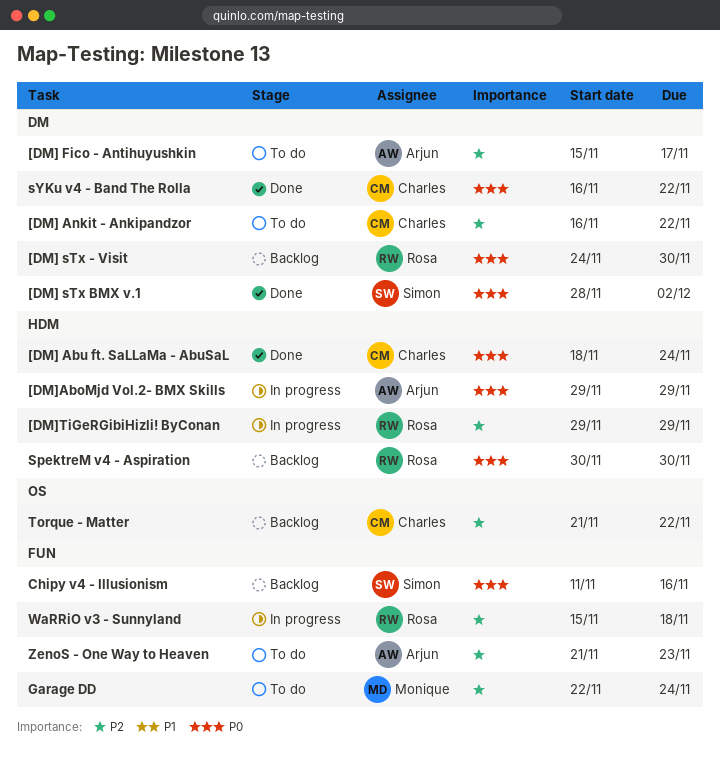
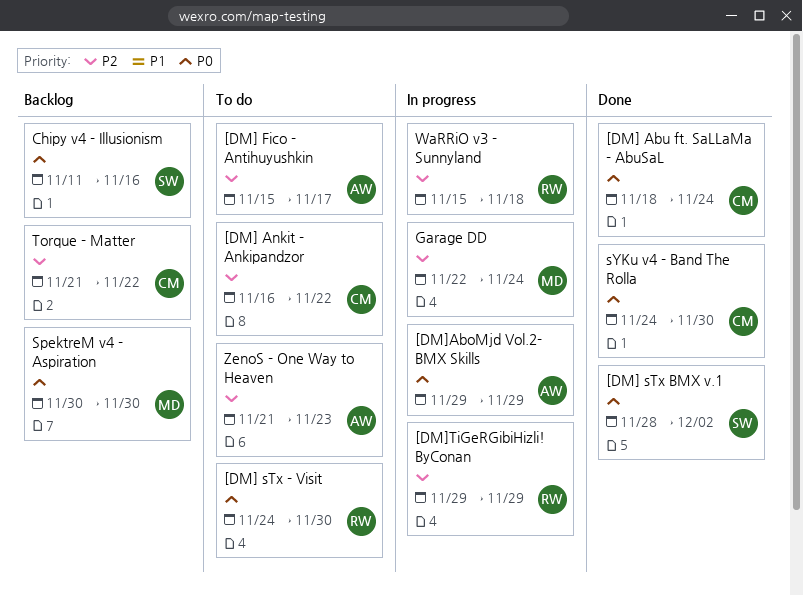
[DM] sTx - Visit, status: Backlog -> To do
Garage DD, status: To do -> In progress
SpektreM v4 - Aspiration, owner: Rosa -> Monique
sYKu v4 - Band The Rolla, start: Nov 16 -> Nov 24
sYKu v4 - Band The Rolla, due: Nov 22 -> Nov 30

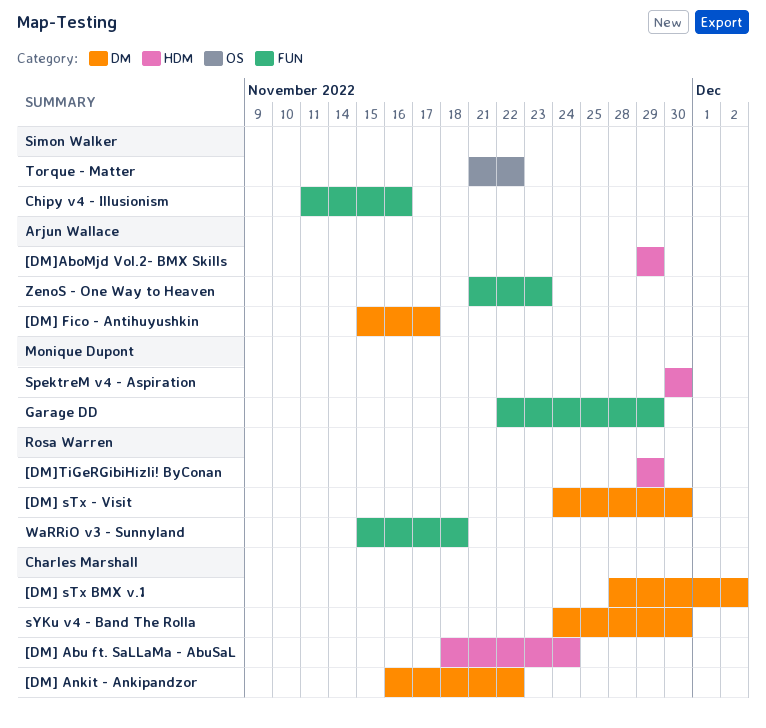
[DM] sTx BMX v.1, owner: Simon Walker -> Charles Marshall
Garage DD, due: Nov 24 -> Nov 29
Torque - Matter, owner: Charles Marshall -> Simon Walker

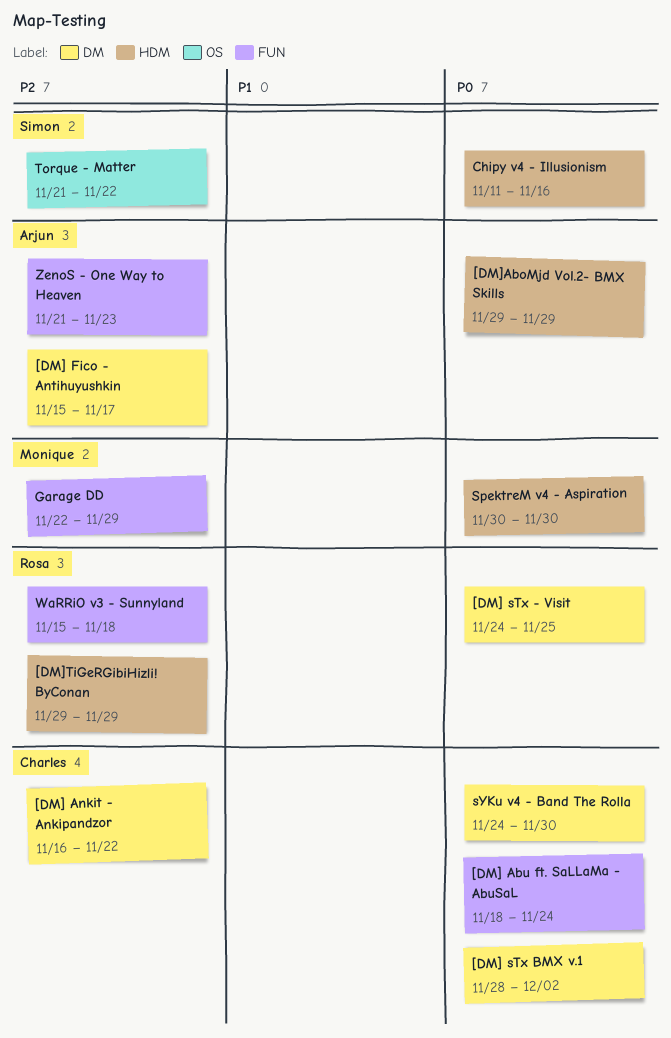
[DM] Abu ft. SaLLaMa - AbuSaL, label: HDM -> FUN
[DM] sTx - Visit, due: Nov 30 -> Nov 25
Chipy v4 - Illusionism, label: FUN -> HDM

